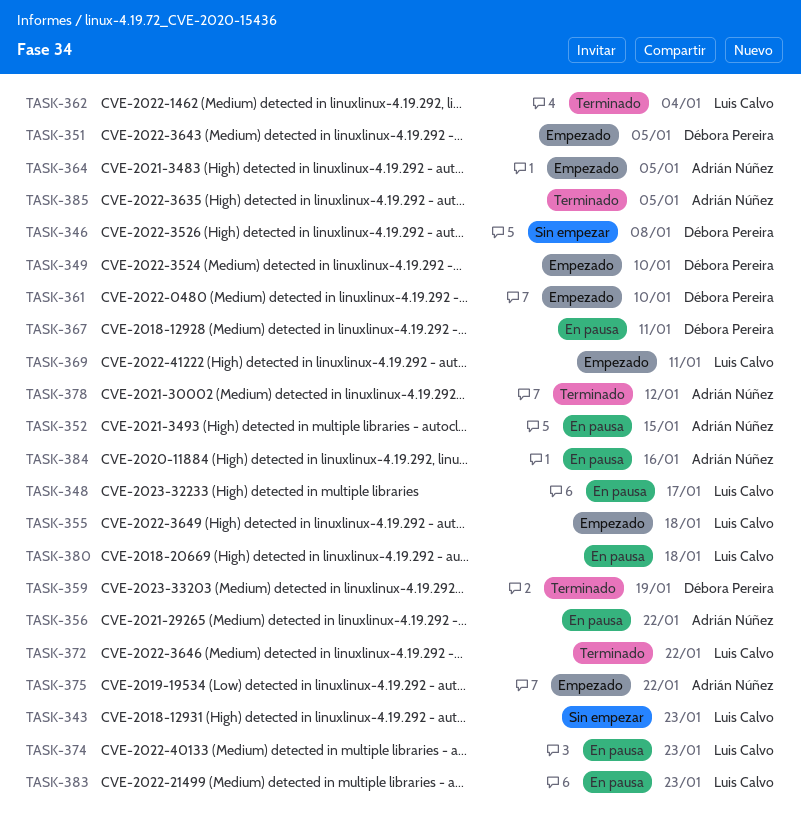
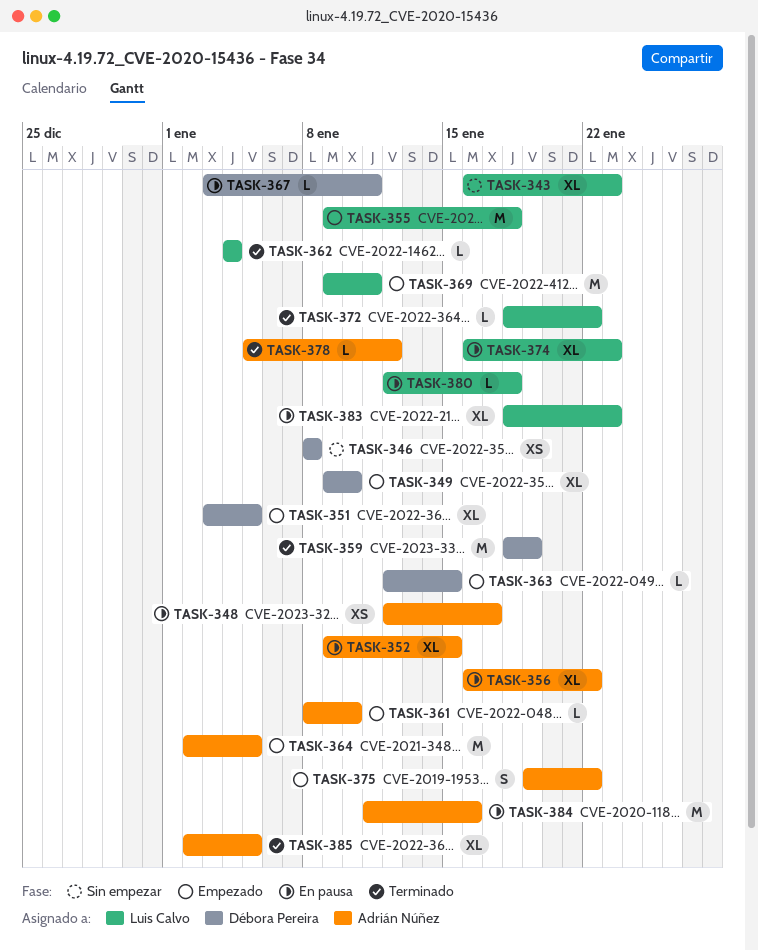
TASK-348, owner: Luis Calvo -> Adrián Núñez
TASK-361, owner: Débora Pereira -> Adrián Núñez
TASK-363: none -> present

